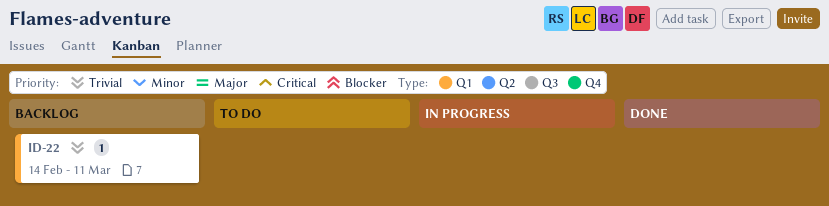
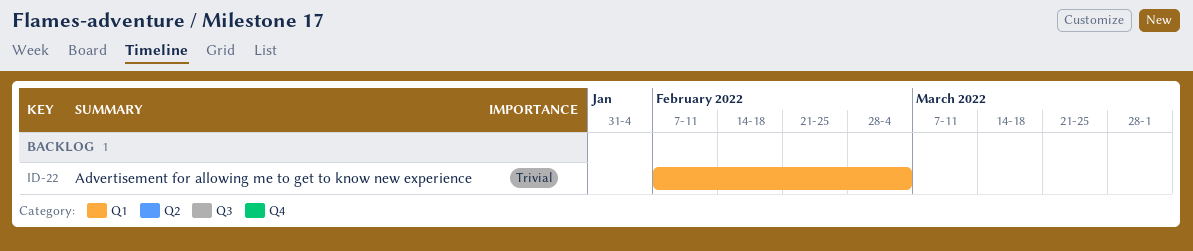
ID-22, start: Feb 14 -> Feb 7
ID-22, due: Mar 11 -> Mar 4

